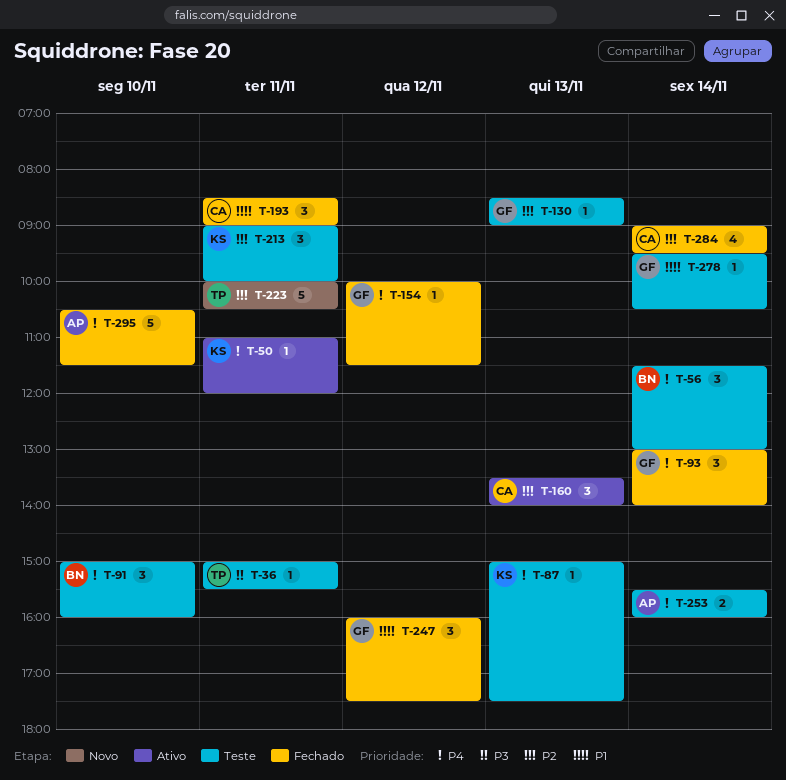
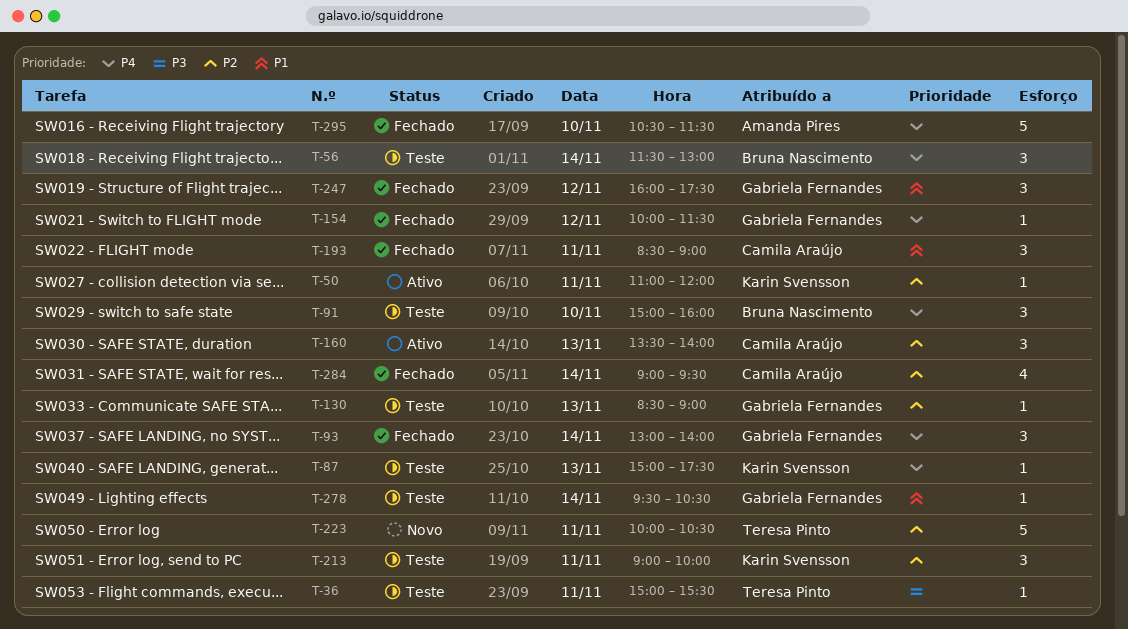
T-50, priority: P4 -> P2
T-253: present -> none

